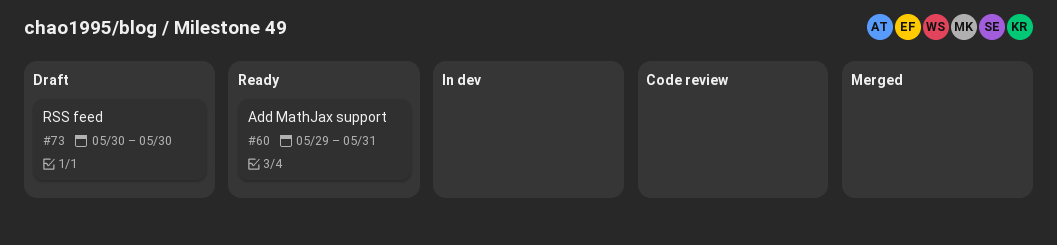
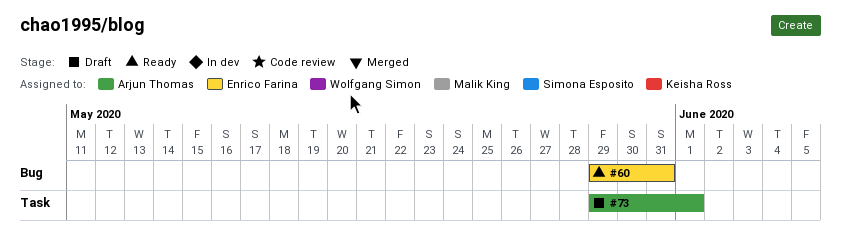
#73, start: May 30 -> May 29
#73, due: May 30 -> Jun 1

